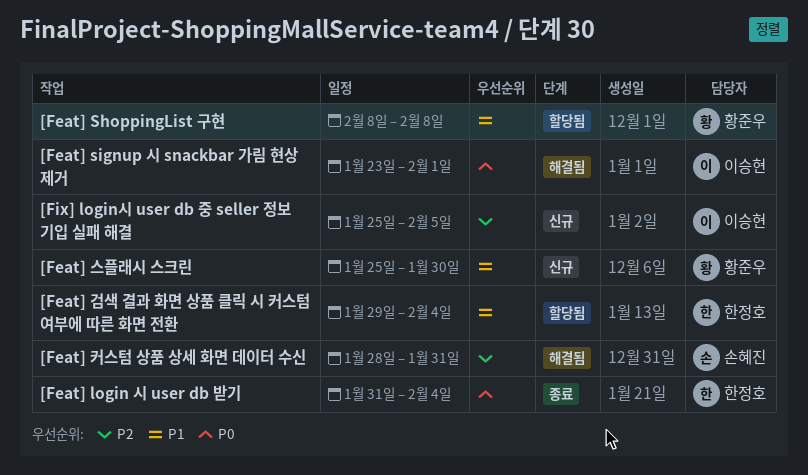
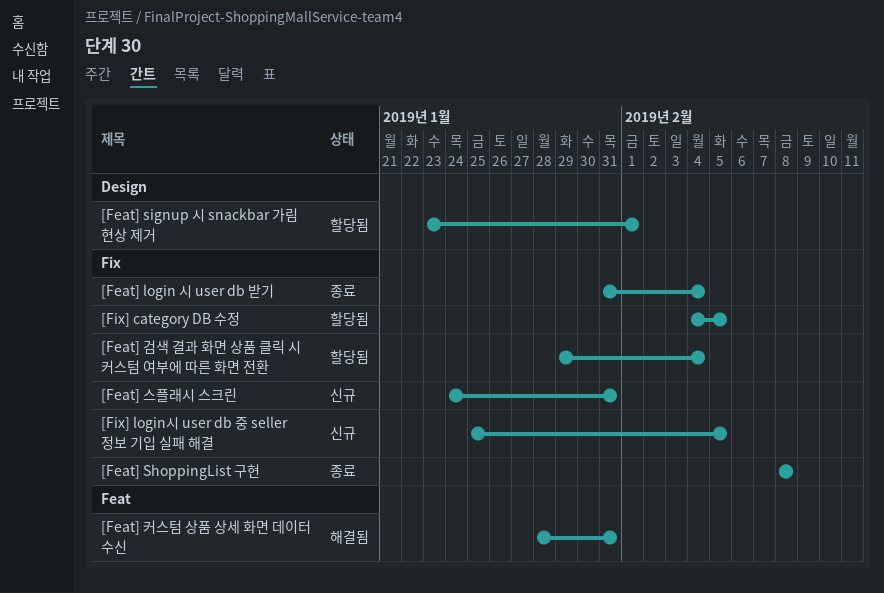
[Feat] ShoppingList 구현, status: 할당됨 -> 종료
[Feat] signup 시 snackbar 가림 현상 제거, status: 해결됨 -> 할당됨
[Feat] 스플래시 스크린, start: Jan 25 -> Jan 24
[Feat] 스플래시 스크린, due: Jan 30 -> Jan 31
[Fix] category DB 수정: none -> present

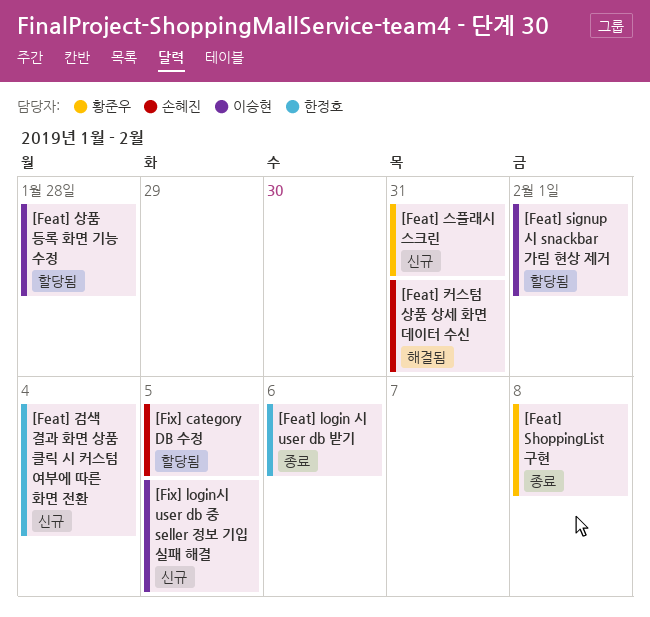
[Feat] login 시 user db 받기, due: Feb 4 -> Feb 6
[Feat] 검색 결과 화면 상품 클릭 시 커스텀 여부에 따른 화면 전환, status: 할당됨 -> 신규
[Feat] 상품 등록 화면 기능 수정: none -> present

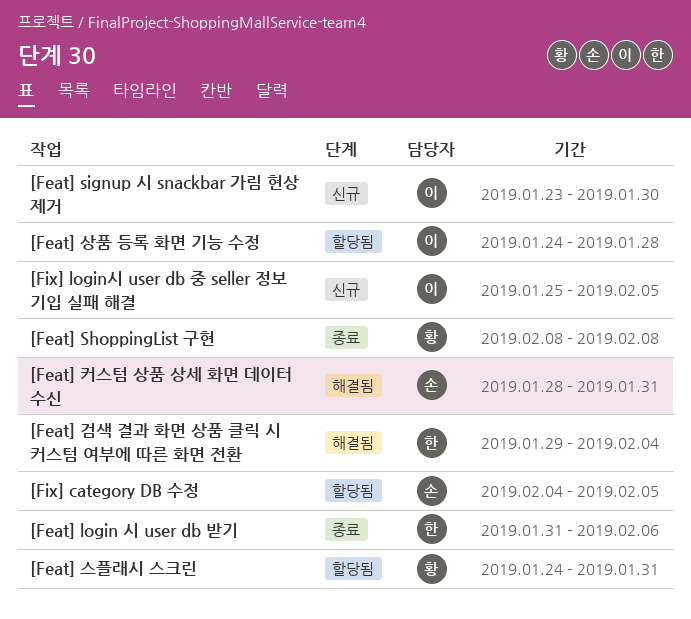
[Feat] signup 시 snackbar 가림 현상 제거, status: 할당됨 -> 신규
[Feat] signup 시 snackbar 가림 현상 제거, due: Feb 1 -> Jan 30
[Feat] 검색 결과 화면 상품 클릭 시 커스텀 여부에 따른 화면 전환, status: 신규 -> 해결됨
[Feat] 스플래시 스크린, status: 신규 -> 할당됨

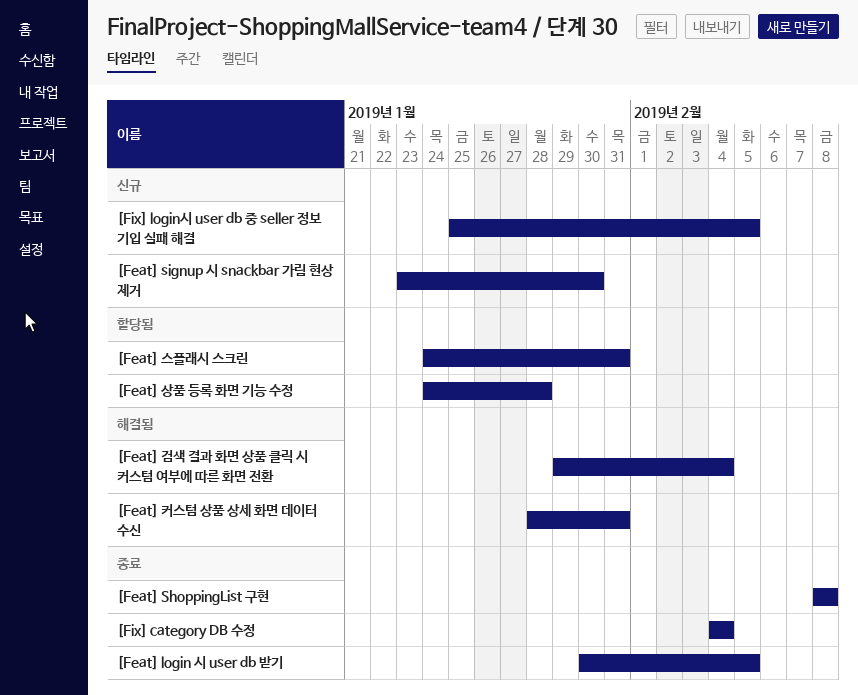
[Feat] login 시 user db 받기, start: Jan 31 -> Jan 30
[Feat] login 시 user db 받기, due: Feb 6 -> Feb 5
[Fix] category DB 수정, status: 할당됨 -> 종료
[Fix] category DB 수정, due: Feb 5 -> Feb 4

